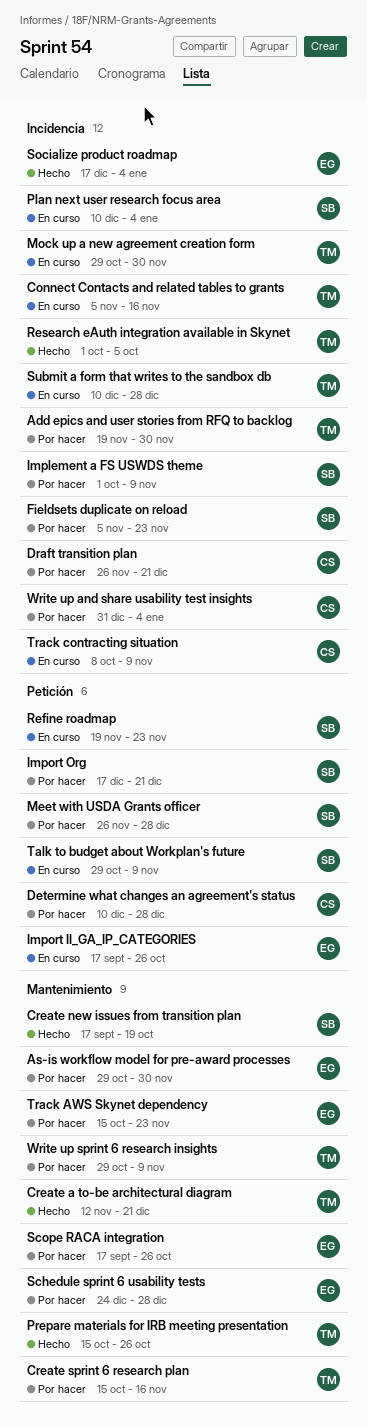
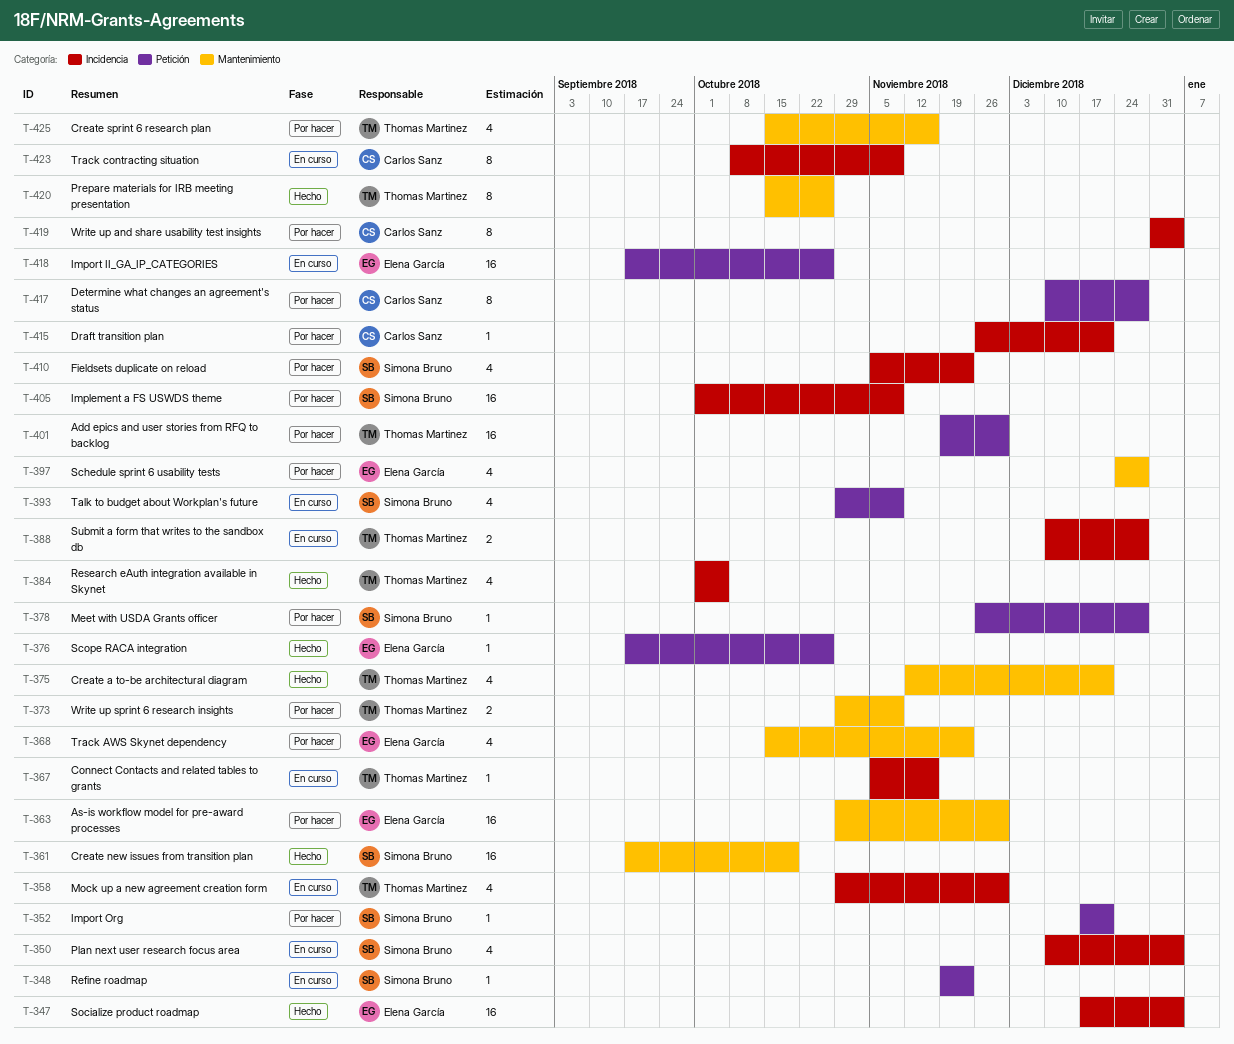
Add epics and user stories from RFQ to backlog, label: Incidencia -> Petición
Scope RACA integration, status: Por hacer -> Hecho
Scope RACA integration, label: Mantenimiento -> Petición

